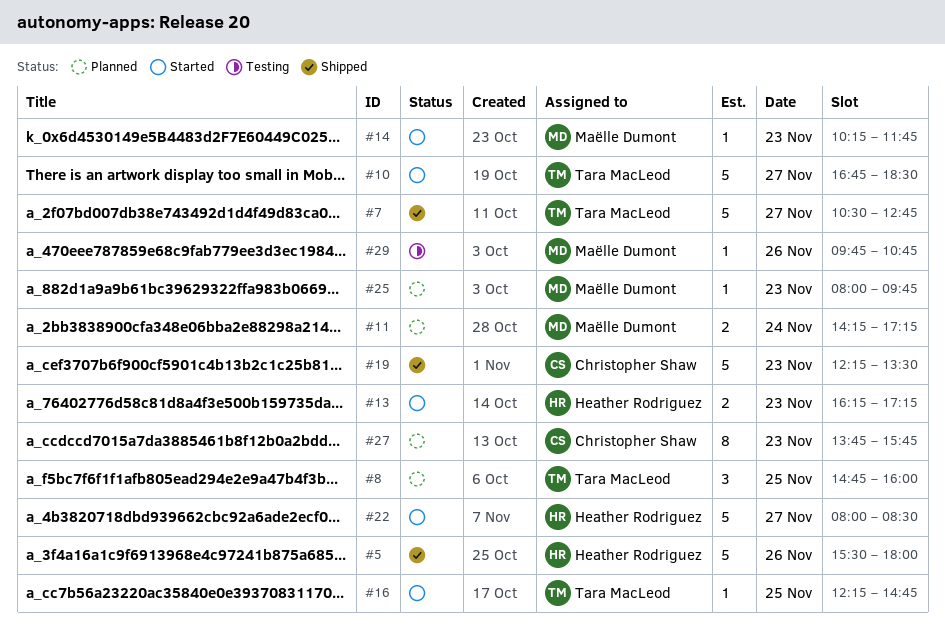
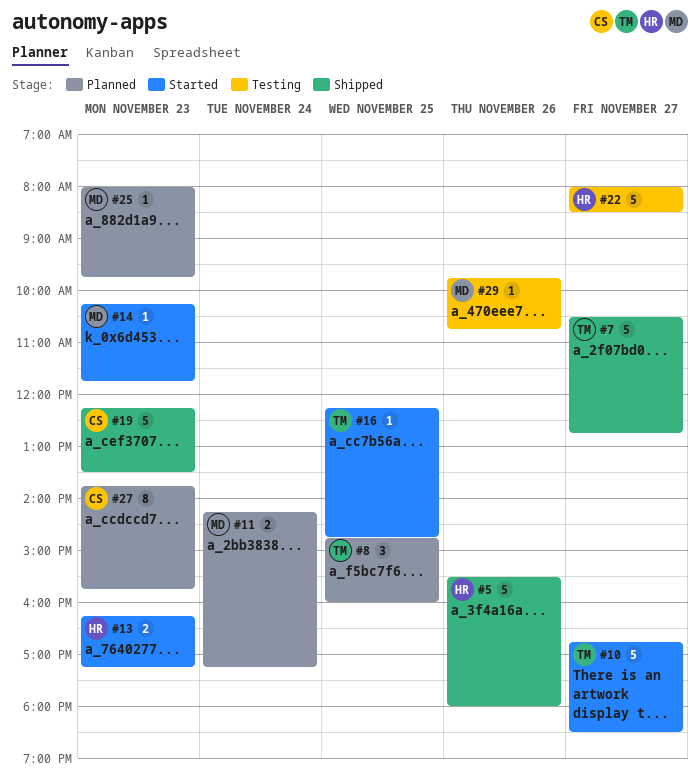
#22, status: Started -> Testing

